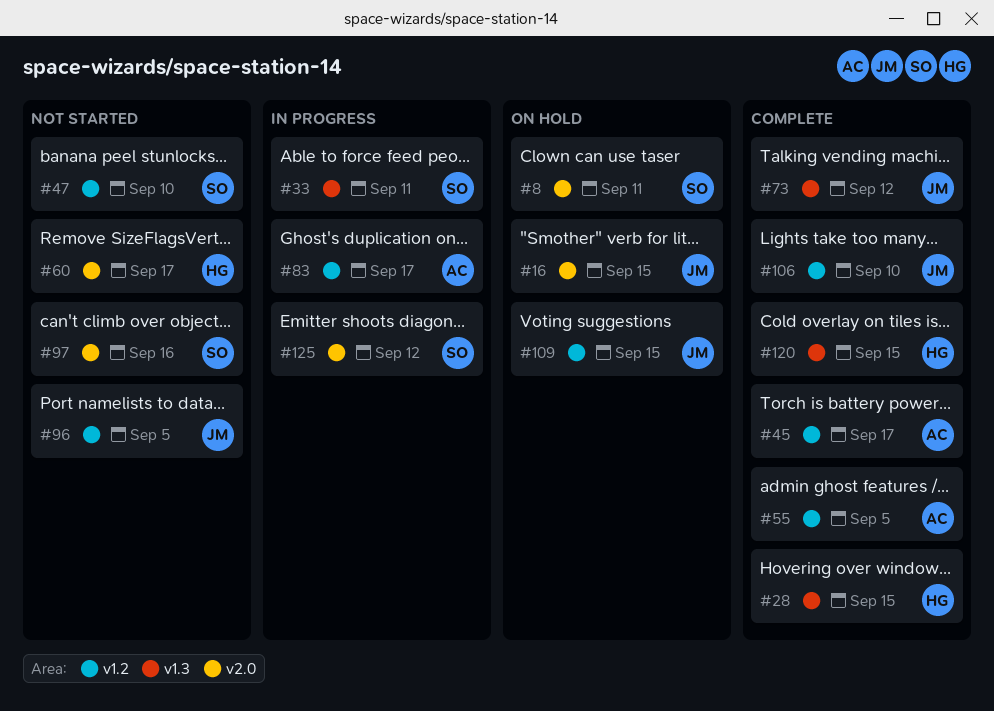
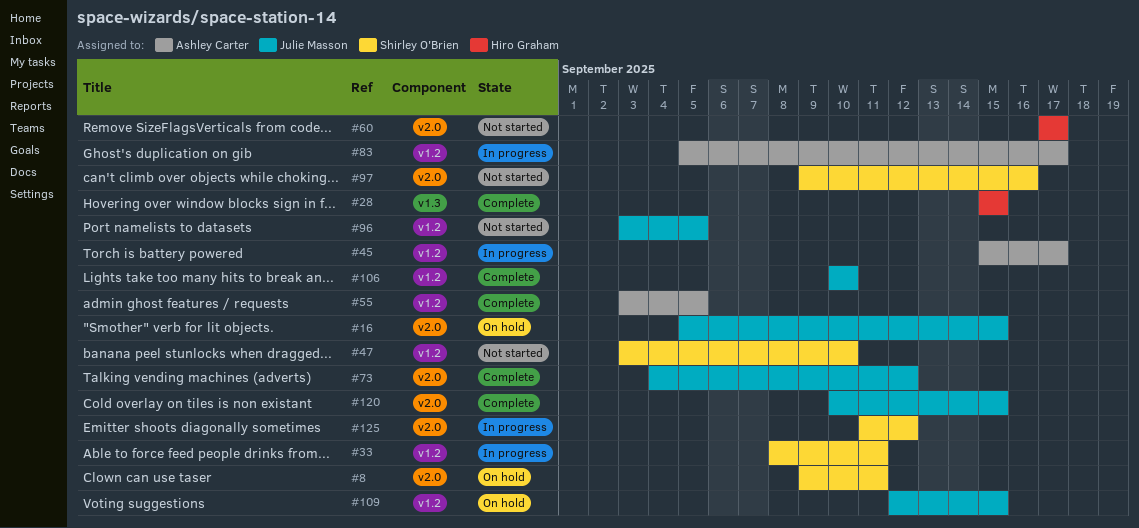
#33, label: v1.3 -> v1.2
#45, status: Complete -> In progress
#73, label: v1.3 -> v2.0
#120, owner: Hiro Graham -> Julie Masson
#120, label: v1.3 -> v2.0

